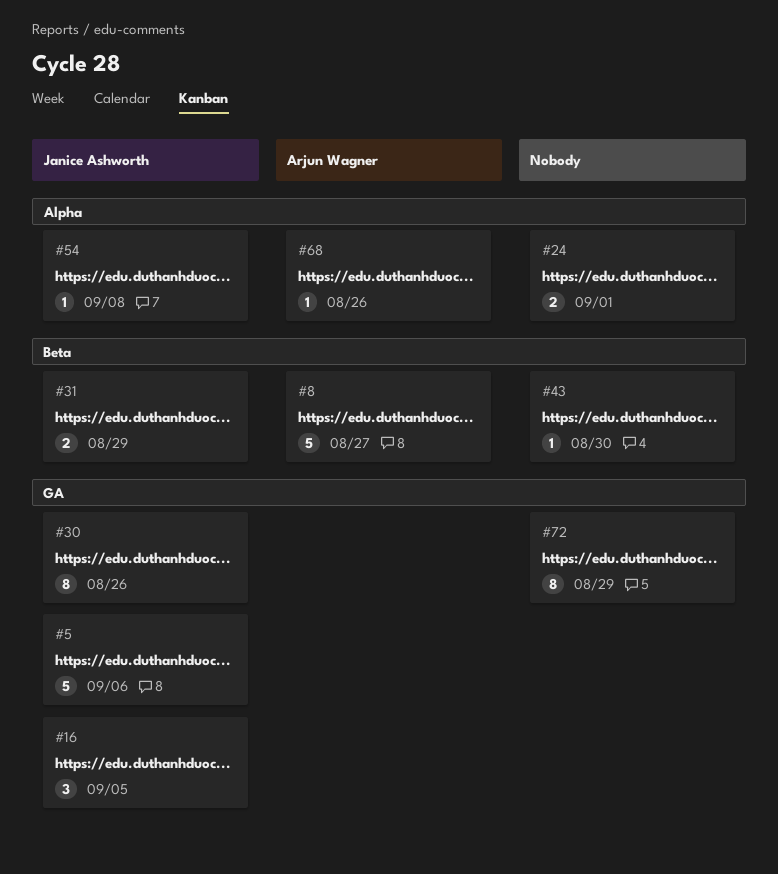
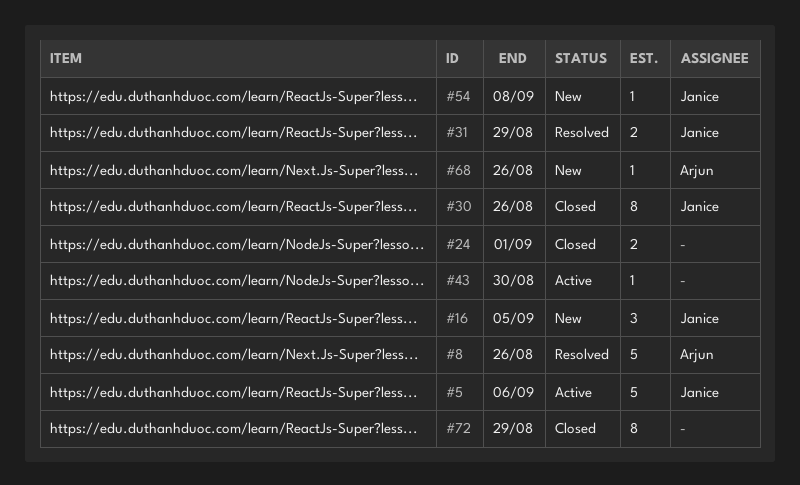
#8, due: Aug 27 -> Aug 26

